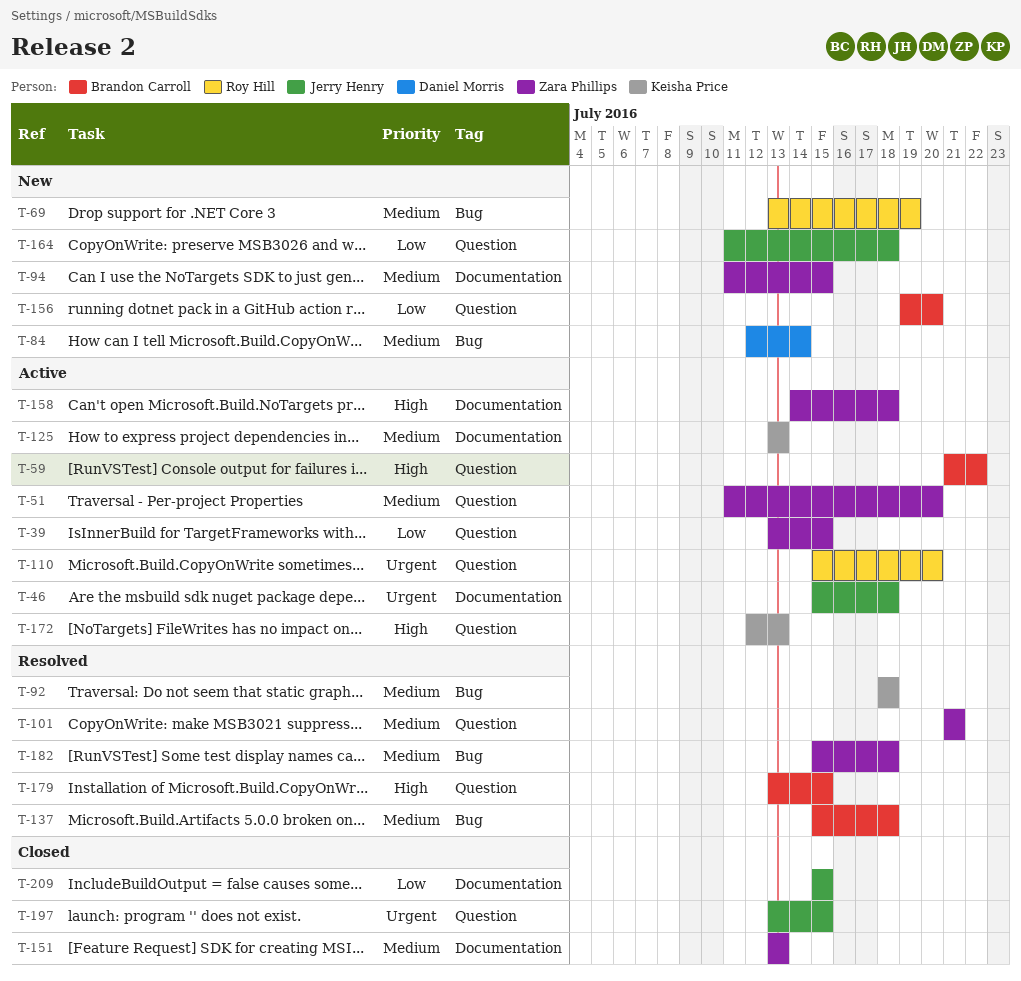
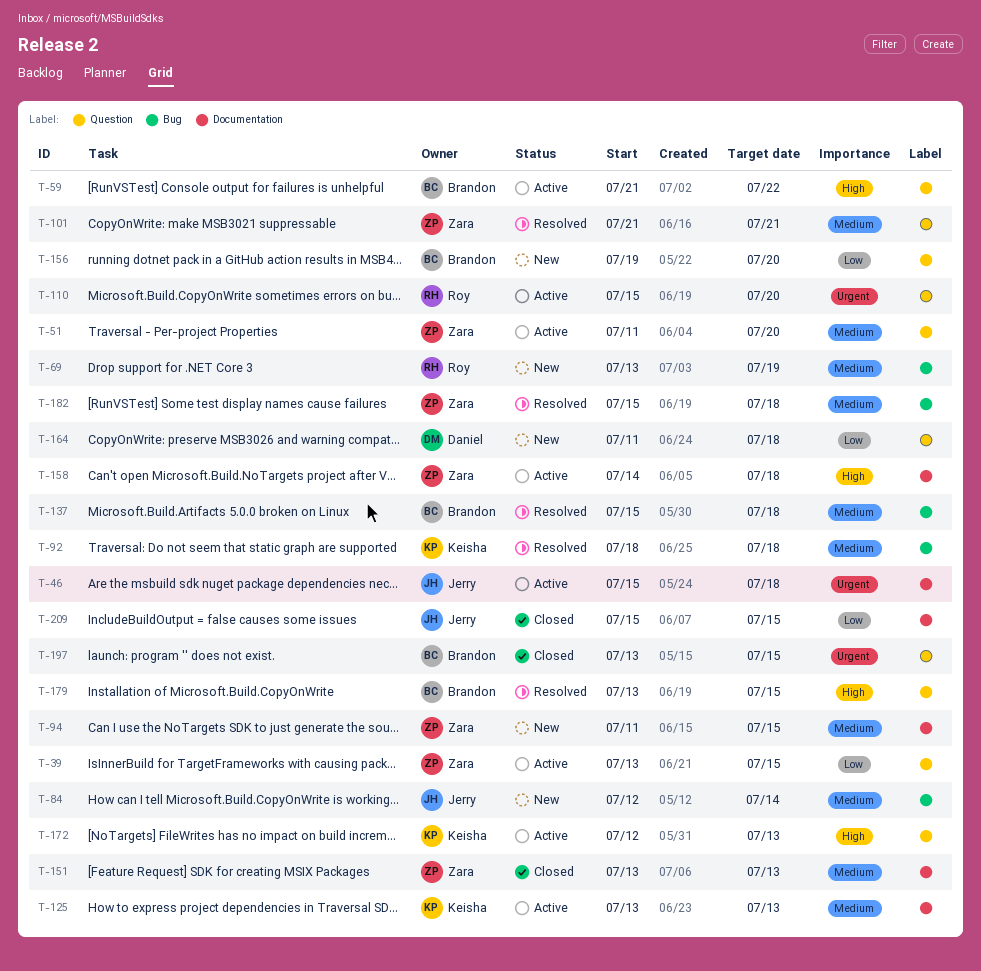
T-84, owner: Daniel Morris -> Jerry Henry
T-164, owner: Jerry Henry -> Daniel Morris
T-197, owner: Jerry Henry -> Brandon Carroll

